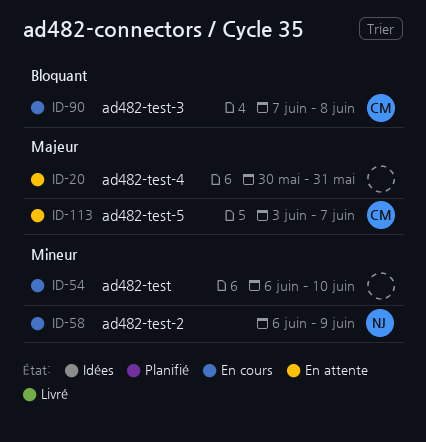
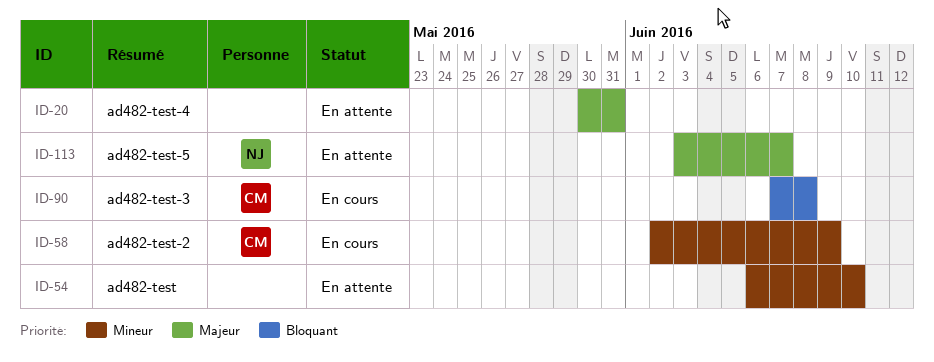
ID-54, status: En cours -> En attente
ID-58, owner: NJ -> CM
ID-58, start: Jun 6 -> Jun 2
ID-113, owner: CM -> NJ

